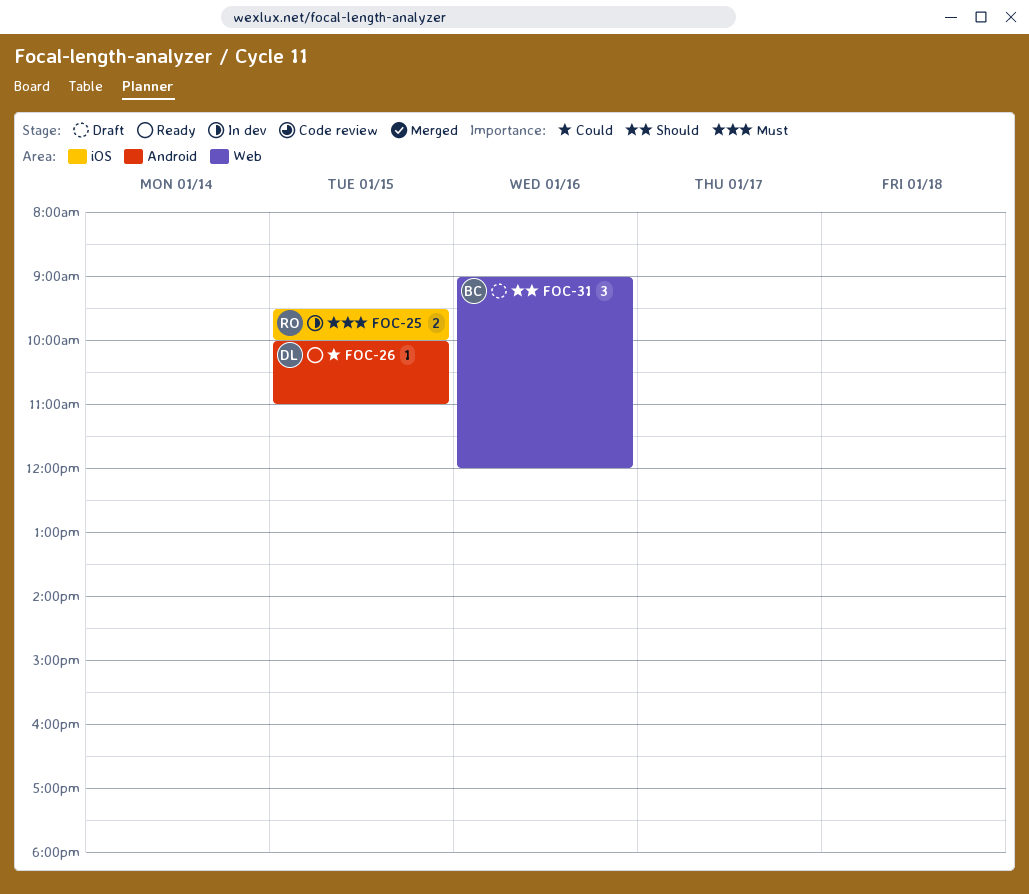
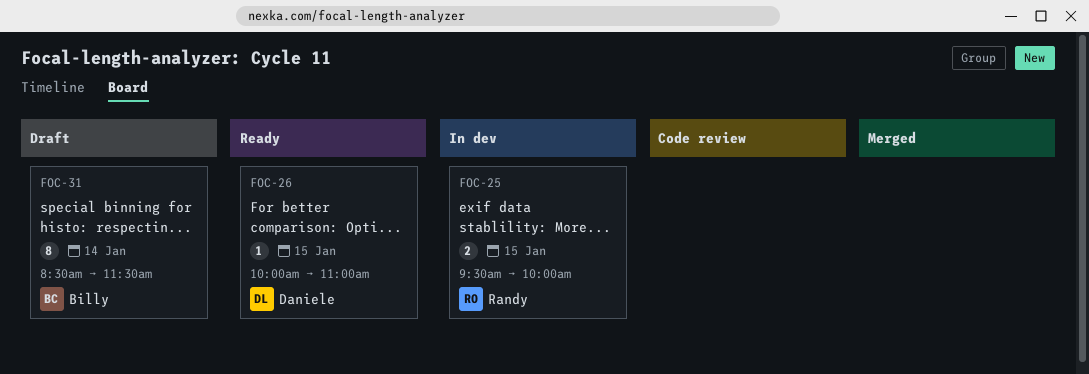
FOC-31, estimate: 3 -> 8
FOC-31, day: Jan 16 -> Jan 14
FOC-31, begins: 09:00 -> 08:30
FOC-31, ends: 12:00 -> 11:30

